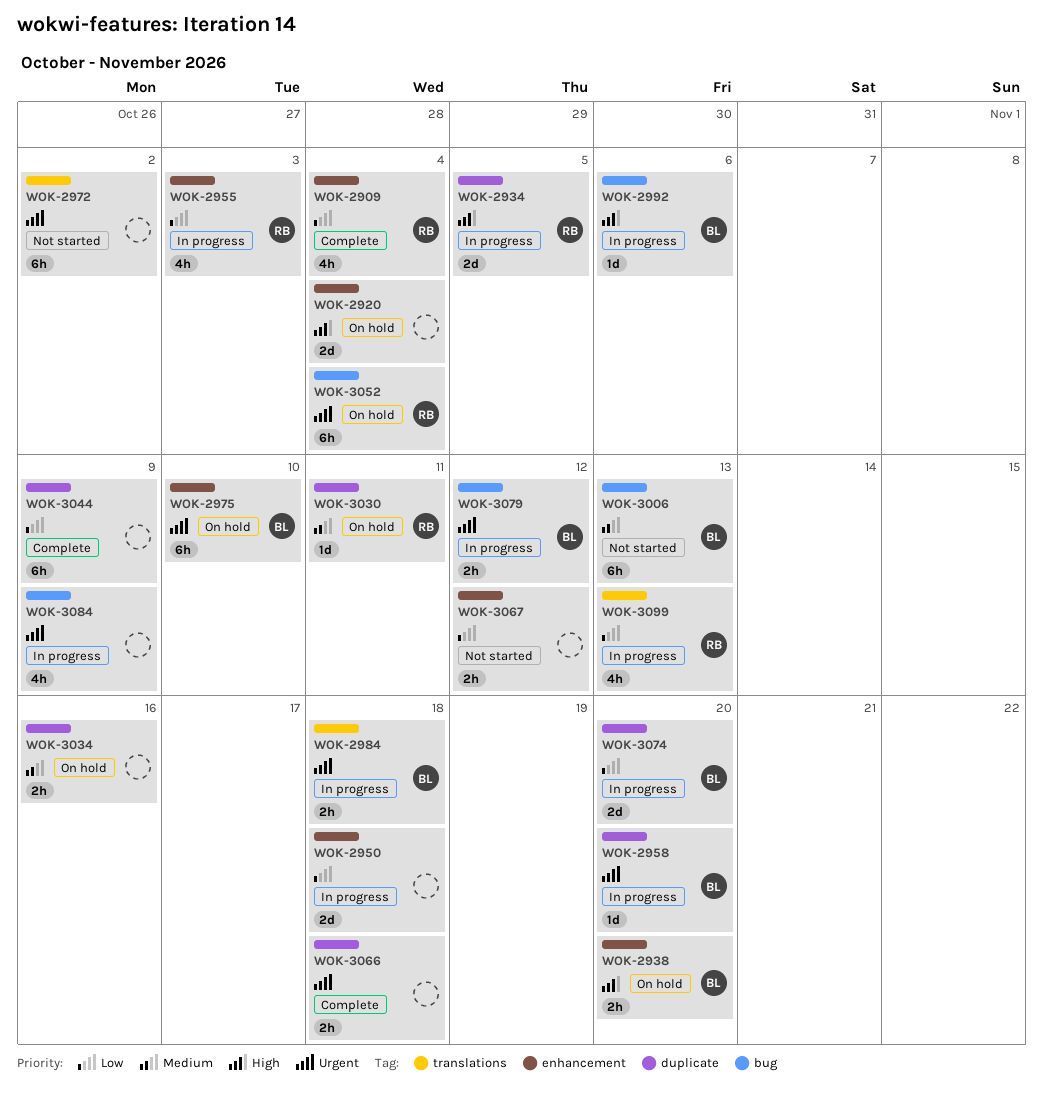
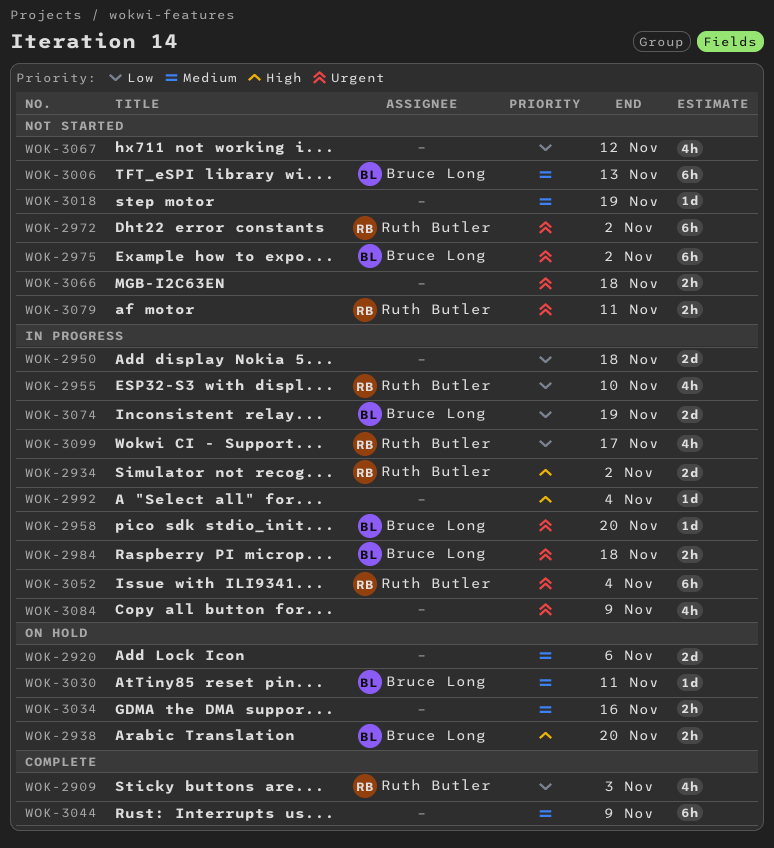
WOK-2909, due: Nov 4 -> Nov 3
WOK-2920, priority: High -> Medium
WOK-2920, due: Nov 4 -> Nov 6
WOK-2934, due: Nov 5 -> Nov 2
WOK-2955, due: Nov 3 -> Nov 10
WOK-2972, owner: none -> Ruth Butler
WOK-2975, status: On hold -> Not started
WOK-2975, due: Nov 10 -> Nov 2
WOK-2992, owner: Bruce Long -> none
WOK-2992, due: Nov 6 -> Nov 4
WOK-3018: none -> present
WOK-3030, owner: Ruth Butler -> Bruce Long
WOK-3044, priority: Low -> Medium
WOK-3052, status: On hold -> In progress
WOK-3066, status: Complete -> Not started
WOK-3067, estimate: 2h -> 4h
WOK-3074, due: Nov 20 -> Nov 19
WOK-3079, status: In progress -> Not started
WOK-3079, owner: Bruce Long -> Ruth Butler
WOK-3079, due: Nov 12 -> Nov 11
WOK-3099, due: Nov 13 -> Nov 17

